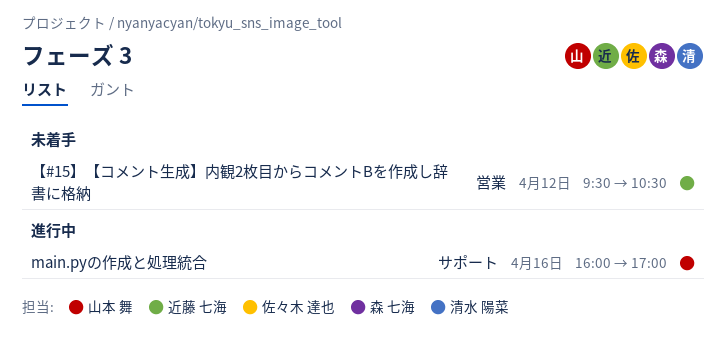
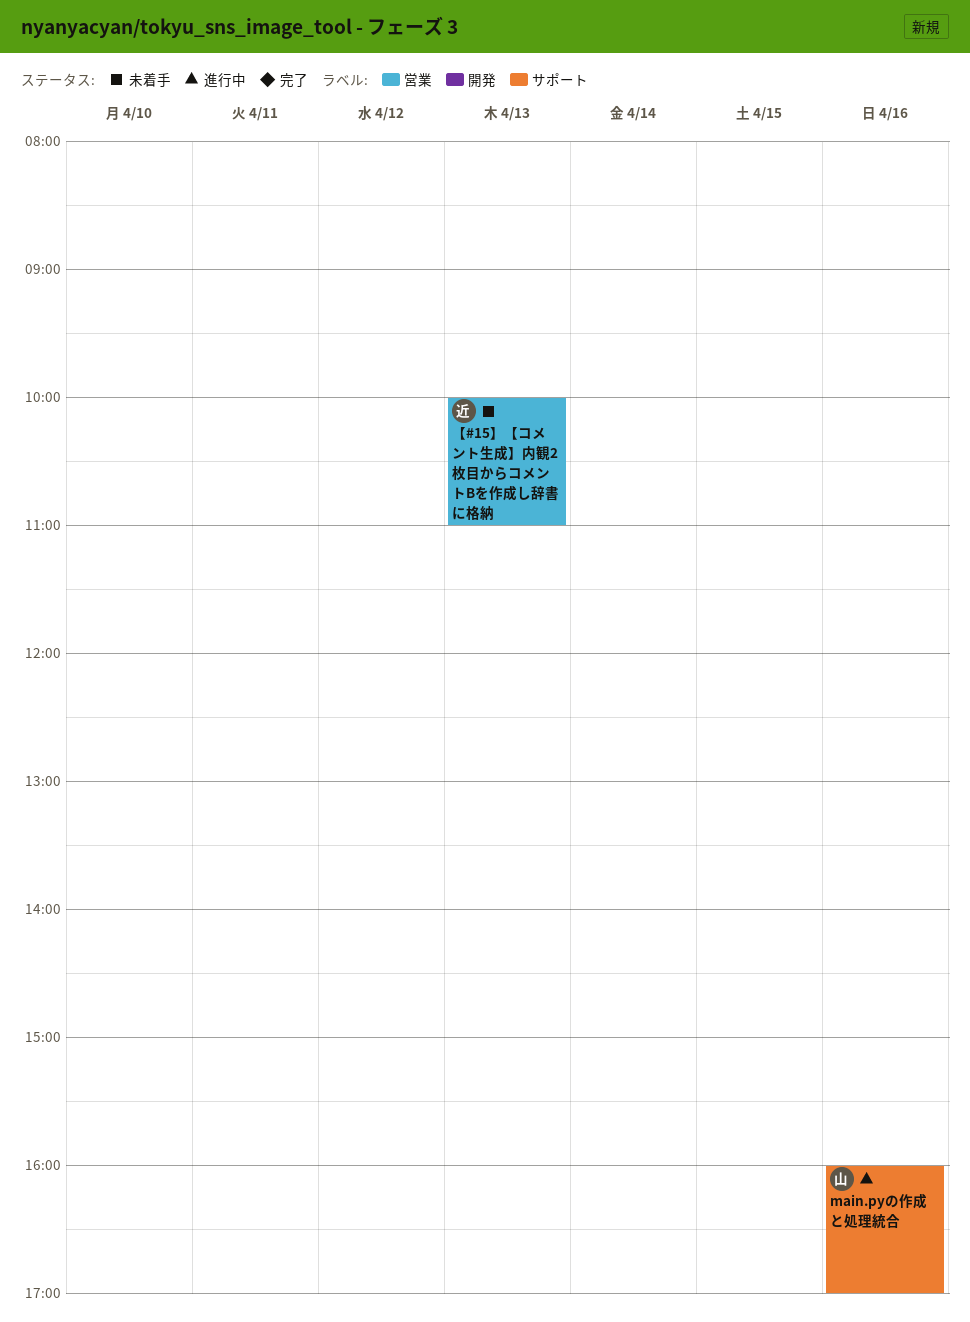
【#15】【コメント生成】内観2枚目からコメントBを作成し辞書に格納, day: Apr 12 -> Apr 13
【#15】【コメント生成】内観2枚目からコメントBを作成し辞書に格納, begins: 09:30 -> 10:00
【#15】【コメント生成】内観2枚目からコメントBを作成し辞書に格納, ends: 10:30 -> 11:00

